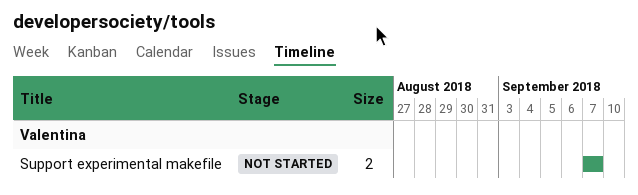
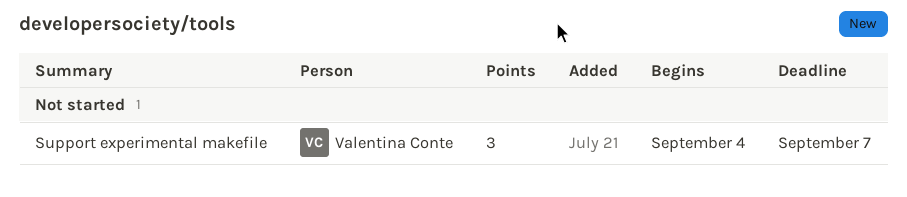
Support experimental makefile, estimate: 2 -> 3
Support experimental makefile, start: Sep 7 -> Sep 4

